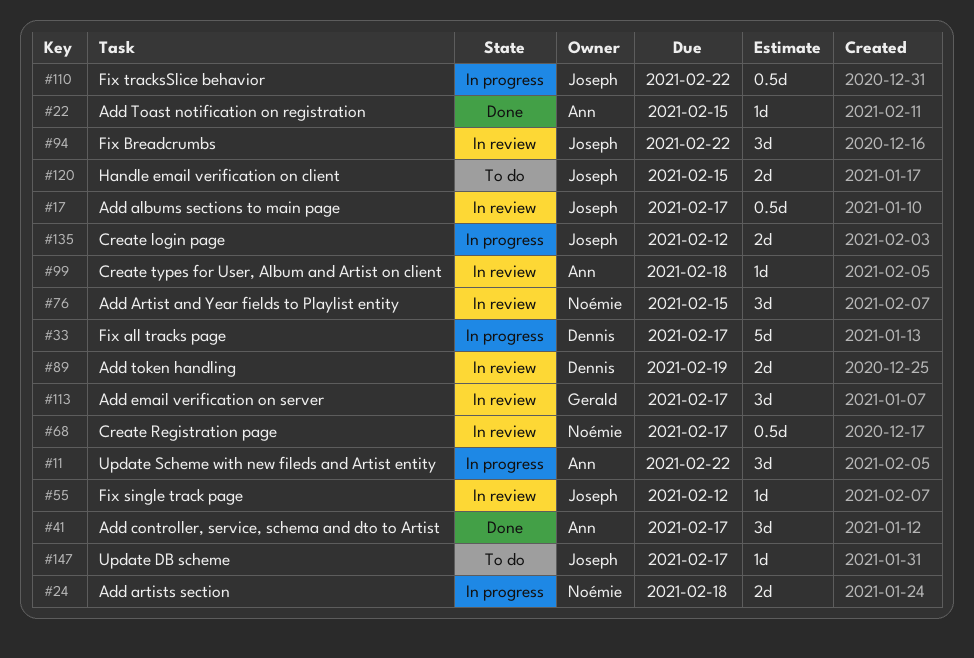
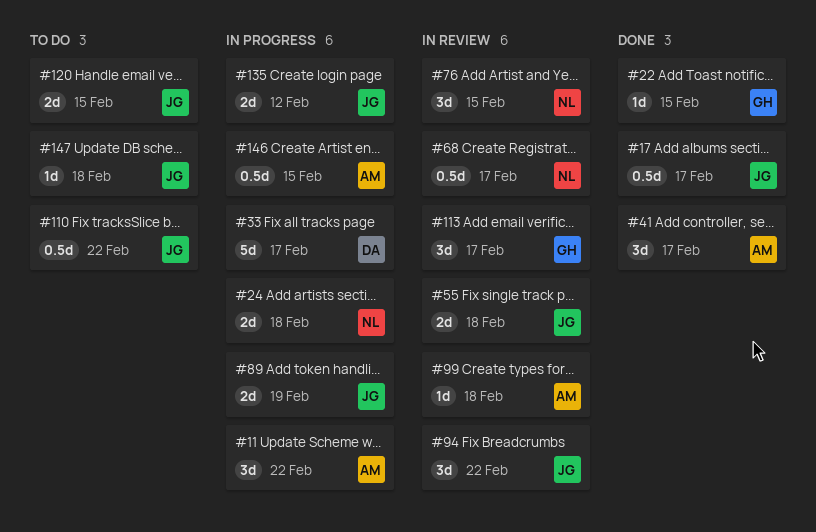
#17, status: In review -> Done
#22, owner: Ann -> Gerald
#55, estimate: 1d -> 2d
#55, due: Feb 12 -> Feb 18
#89, status: In review -> In progress
#89, owner: Dennis -> Joseph
#110, status: In progress -> To do
#146: none -> present
#147, due: Feb 17 -> Feb 18

